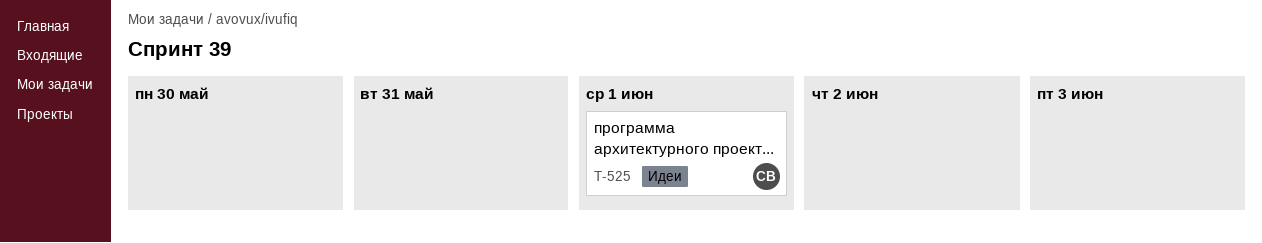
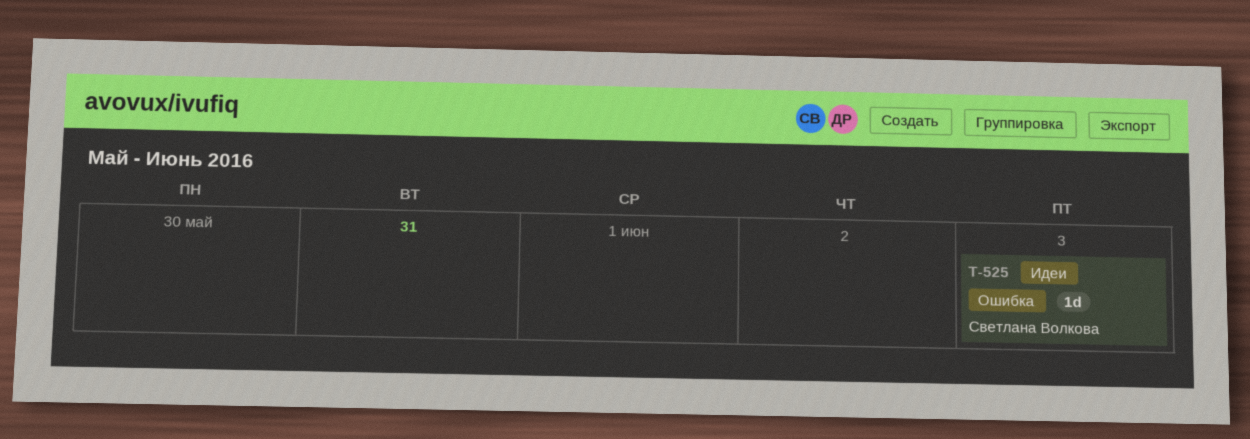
T-525, due: Jun 1 -> Jun 3

